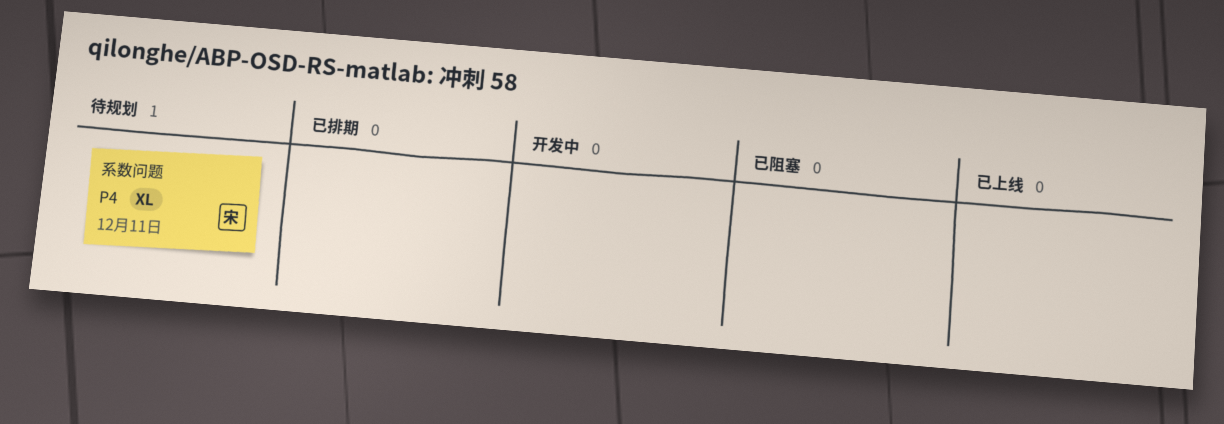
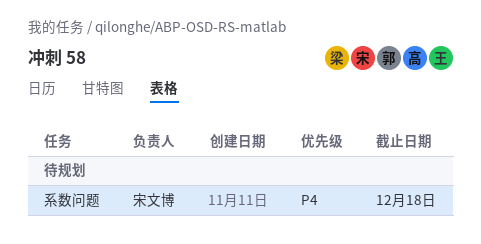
系数问题, due: Dec 11 -> Dec 18

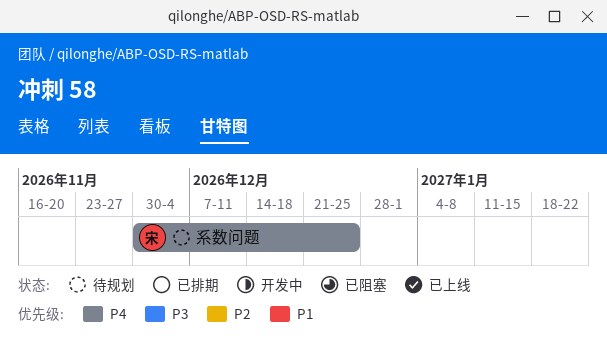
系数问题, due: Dec 18 -> Dec 25

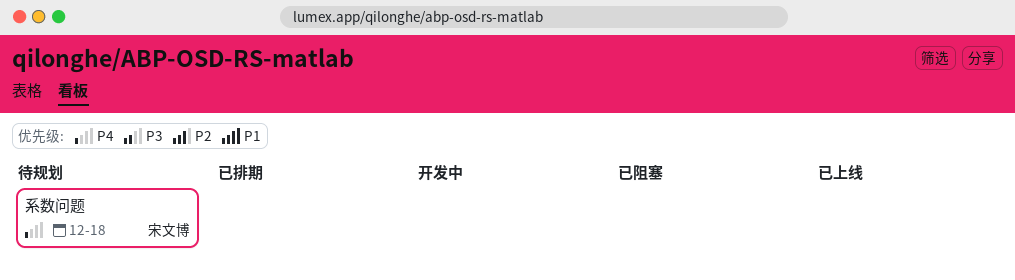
系数问题, due: Dec 25 -> Dec 18

